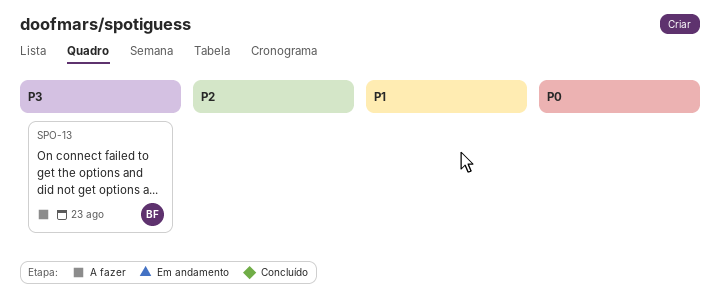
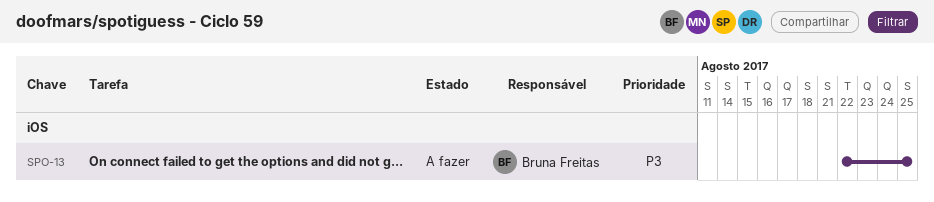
SPO-13, due: Aug 23 -> Aug 25

